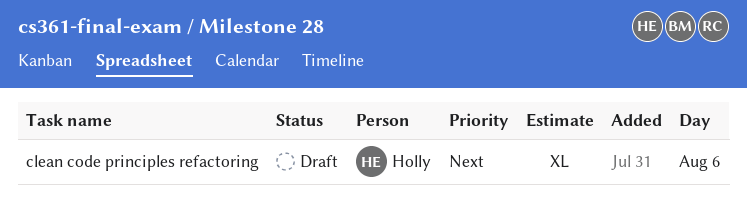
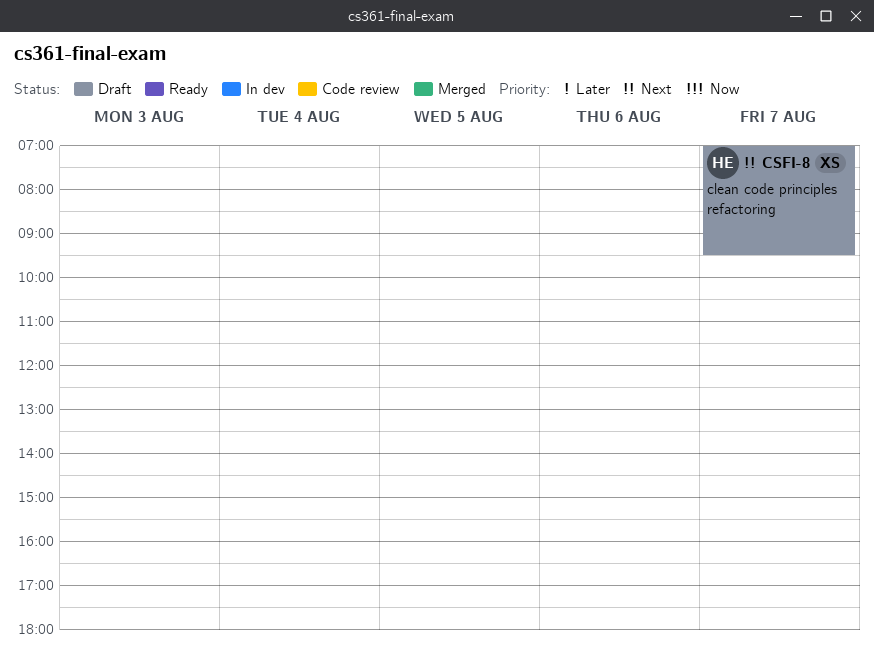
clean code principles refactoring, estimate: XL -> XS
clean code principles refactoring, day: Aug 6 -> Aug 7

